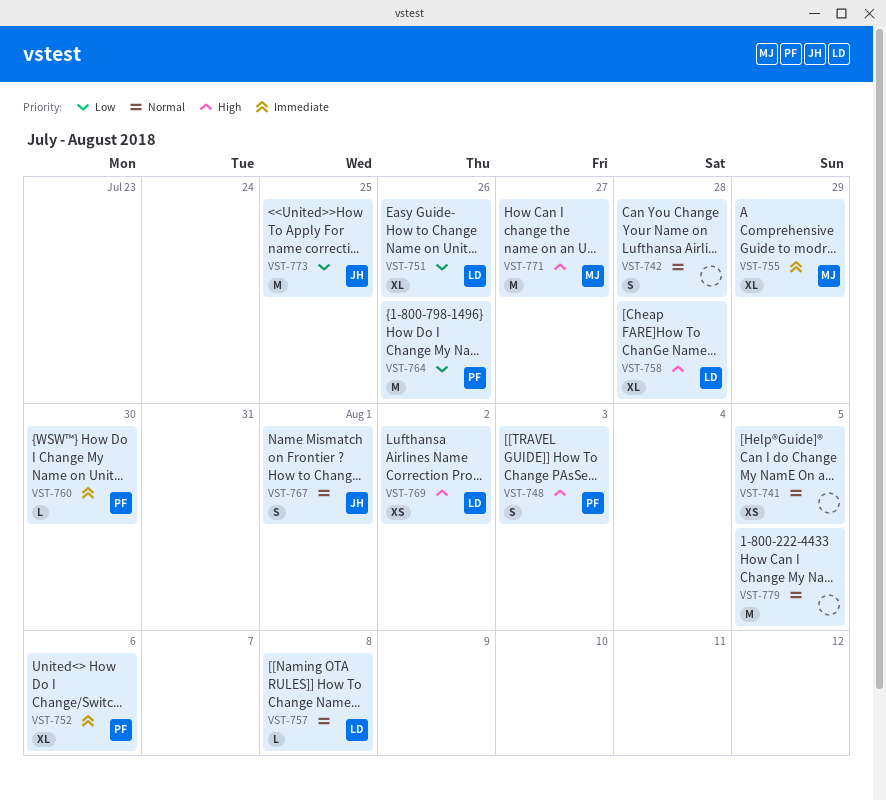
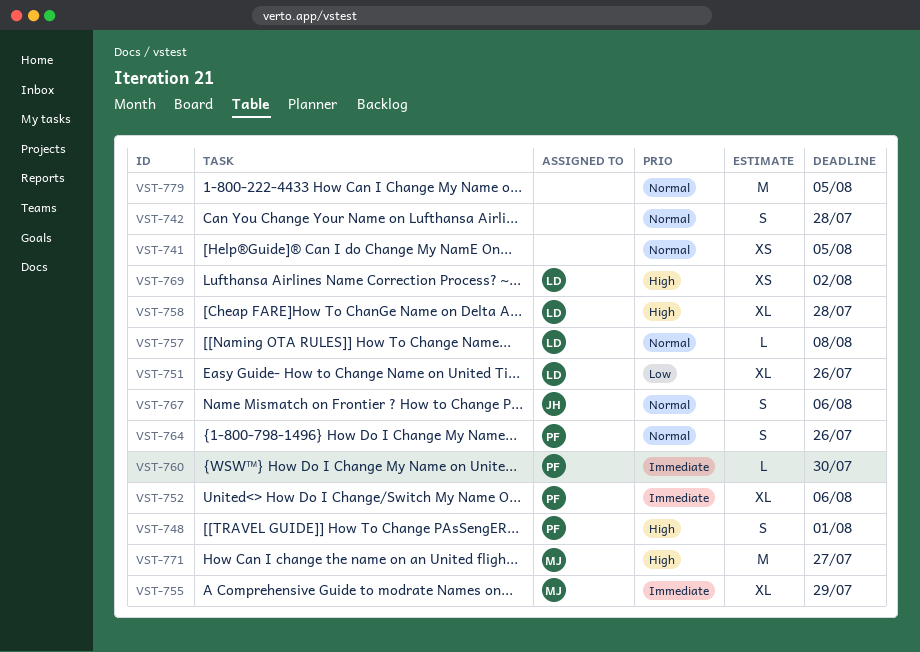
VST-748, due: Aug 3 -> Aug 1
VST-764, priority: Low -> Normal
VST-764, estimate: M -> S
VST-767, due: Aug 1 -> Aug 6
VST-773: present -> none

